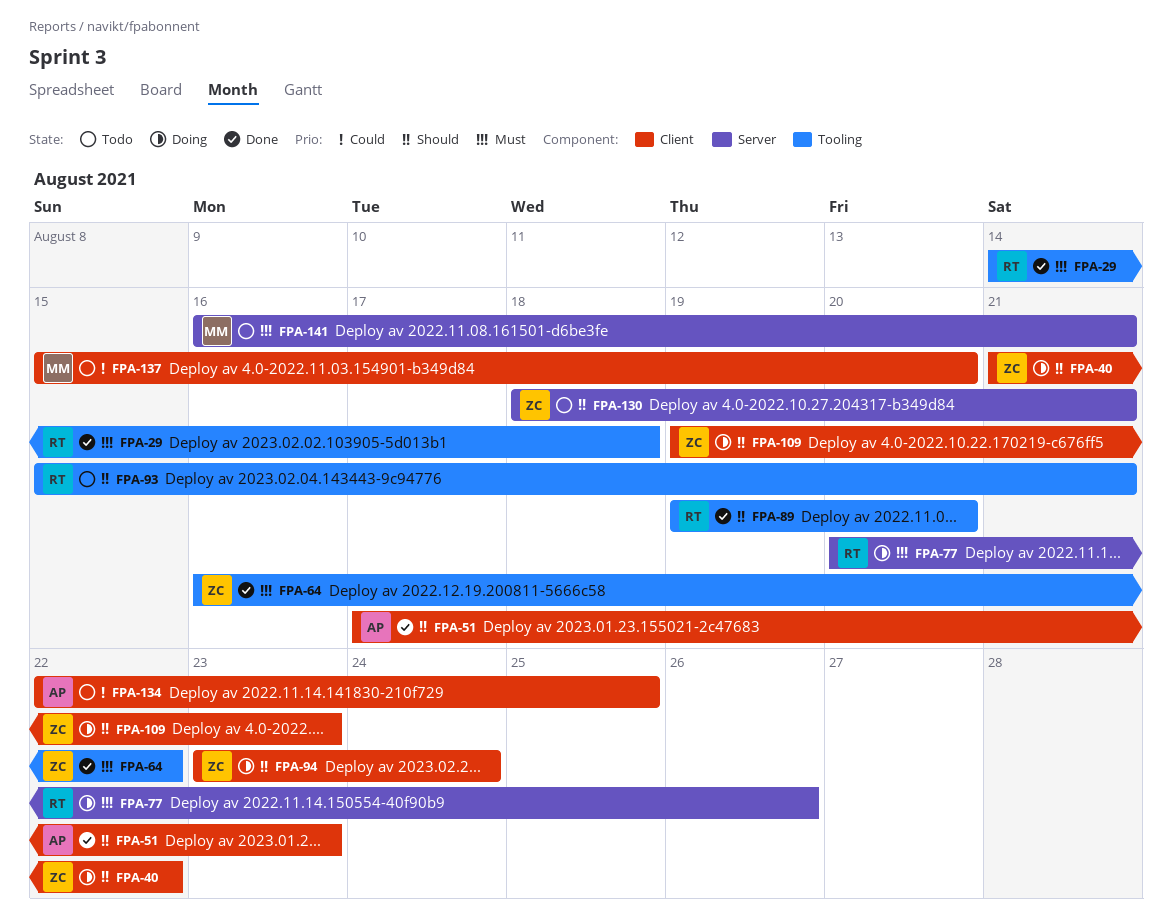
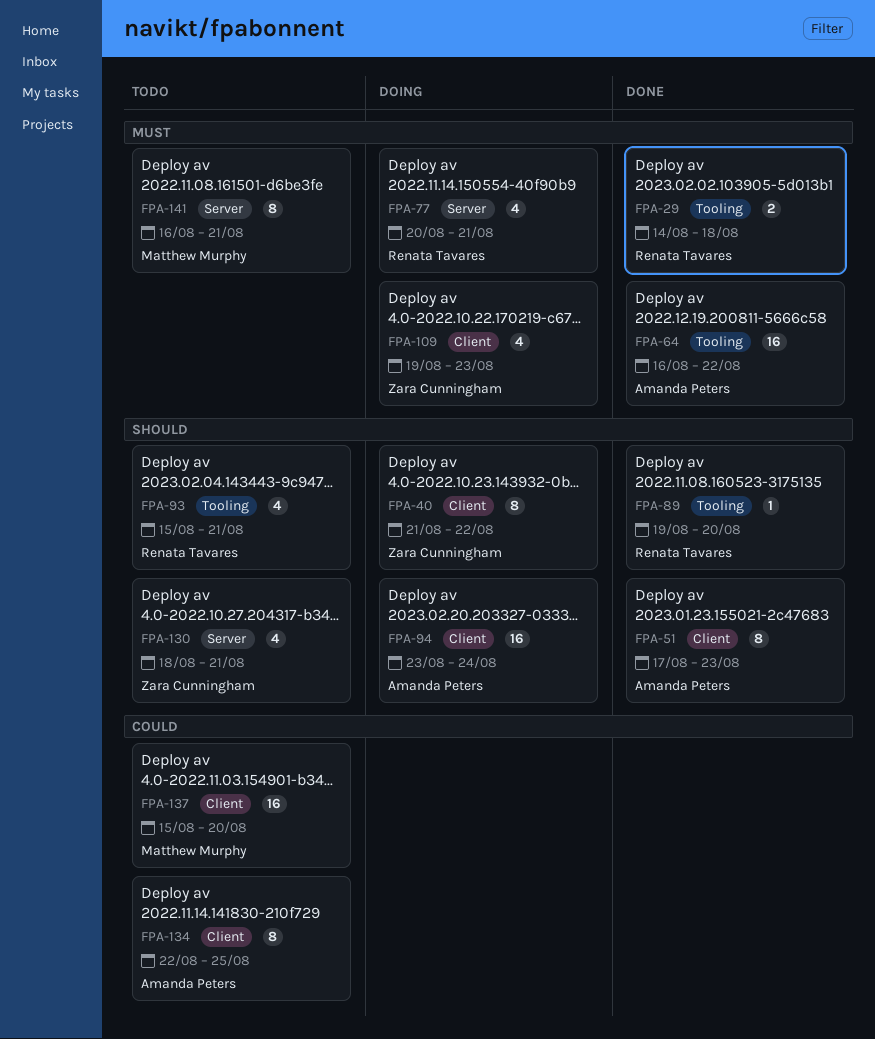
FPA-64, owner: Zara Cunningham -> Amanda Peters
FPA-77, due: Aug 26 -> Aug 21
FPA-94, owner: Zara Cunningham -> Amanda Peters
FPA-109, priority: Should -> Must

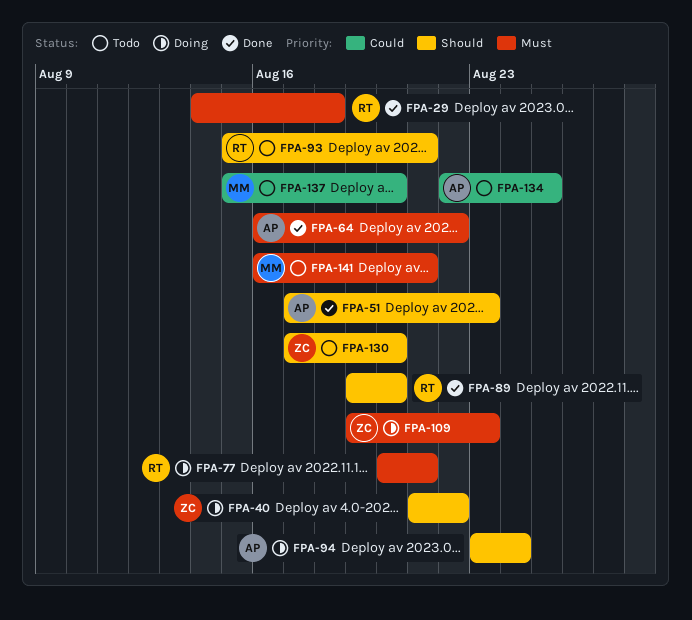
FPA-130, start: Aug 18 -> Aug 17
FPA-130, due: Aug 21 -> Aug 20

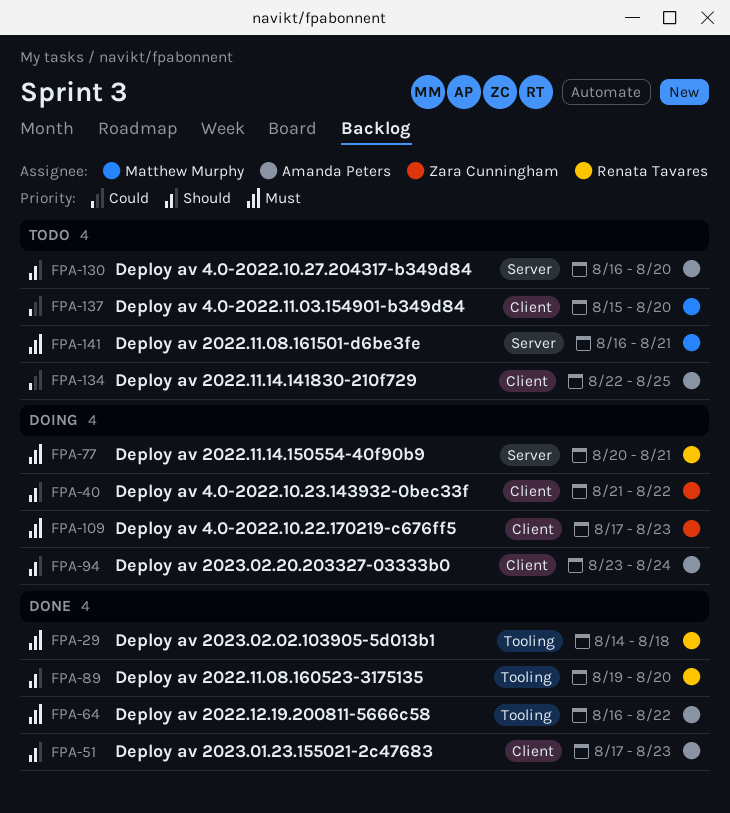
FPA-93: present -> none
FPA-109, start: Aug 19 -> Aug 17
FPA-130, owner: Zara Cunningham -> Amanda Peters
FPA-130, start: Aug 17 -> Aug 16

